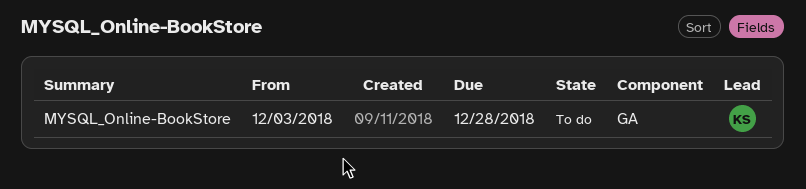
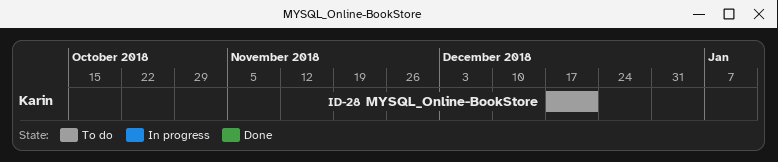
MYSQL_Online-BookStore, start: Dec 3 -> Dec 17
MYSQL_Online-BookStore, due: Dec 28 -> Dec 21

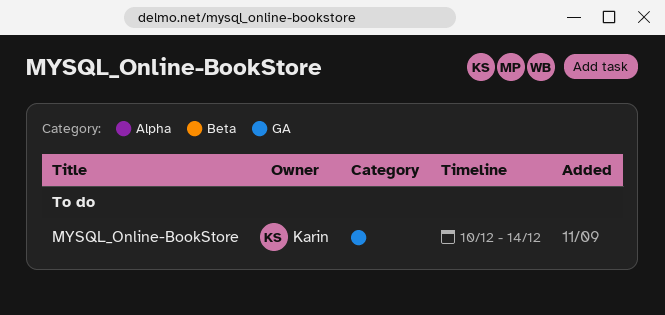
MYSQL_Online-BookStore, start: Dec 17 -> Dec 10
MYSQL_Online-BookStore, due: Dec 21 -> Dec 14

